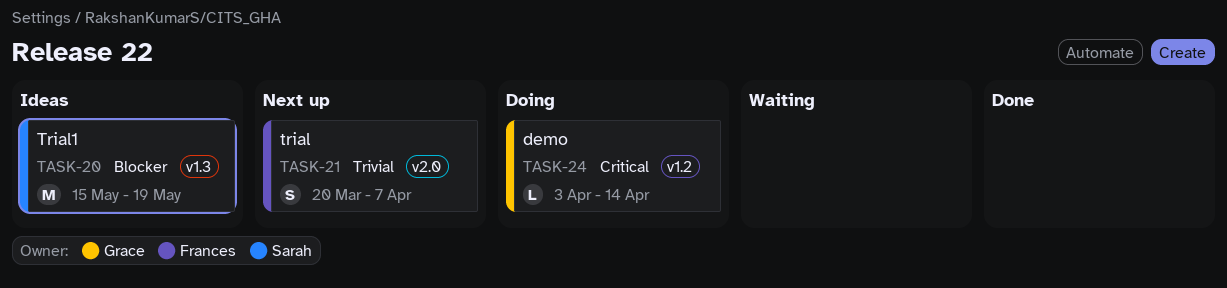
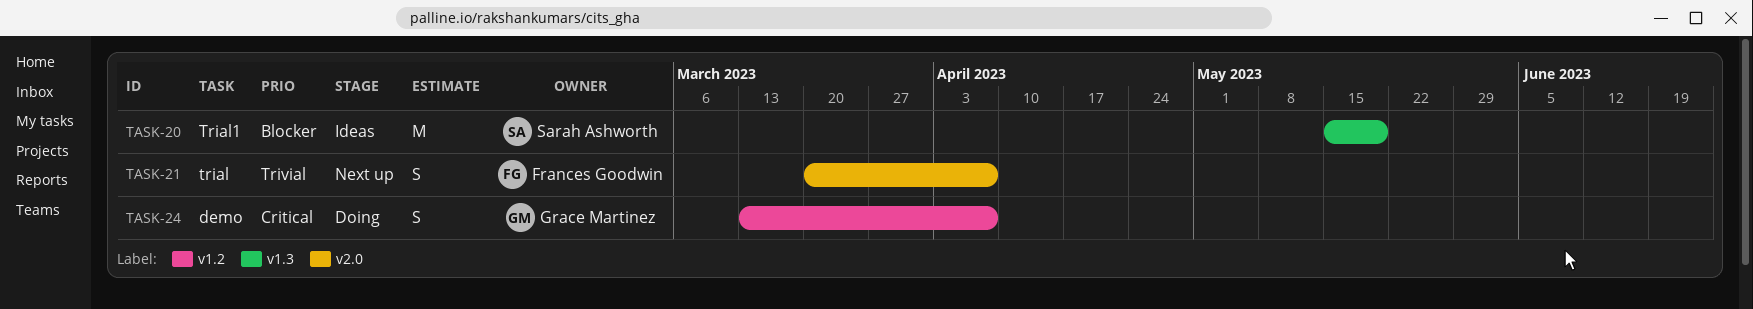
TASK-24, estimate: L -> S
TASK-24, start: Apr 3 -> Mar 13
TASK-24, due: Apr 14 -> Apr 7

